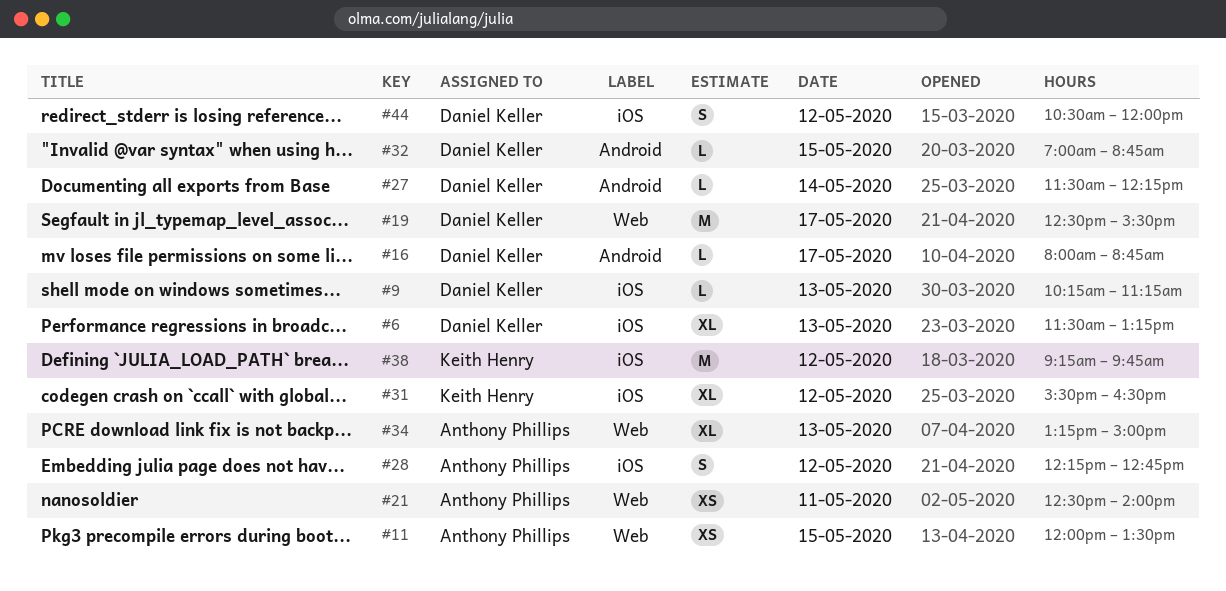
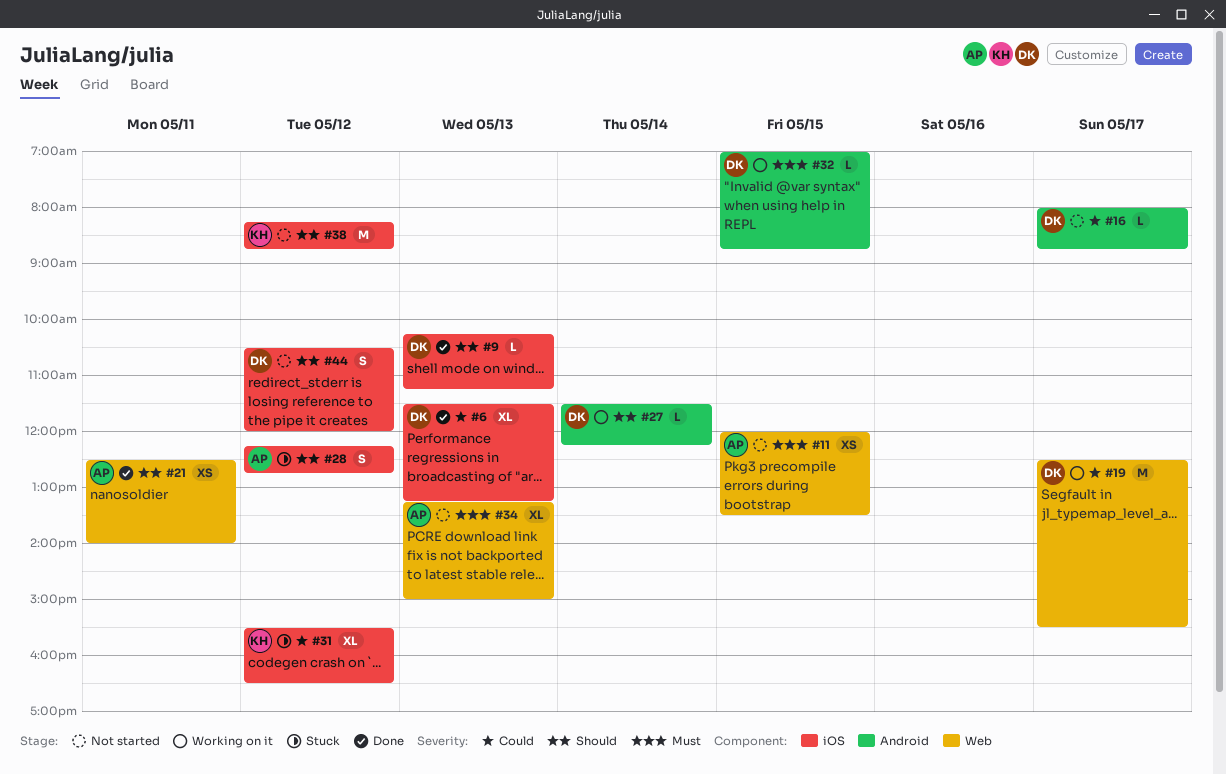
#38, begins: 09:15 -> 08:15
#38, ends: 09:45 -> 08:45

